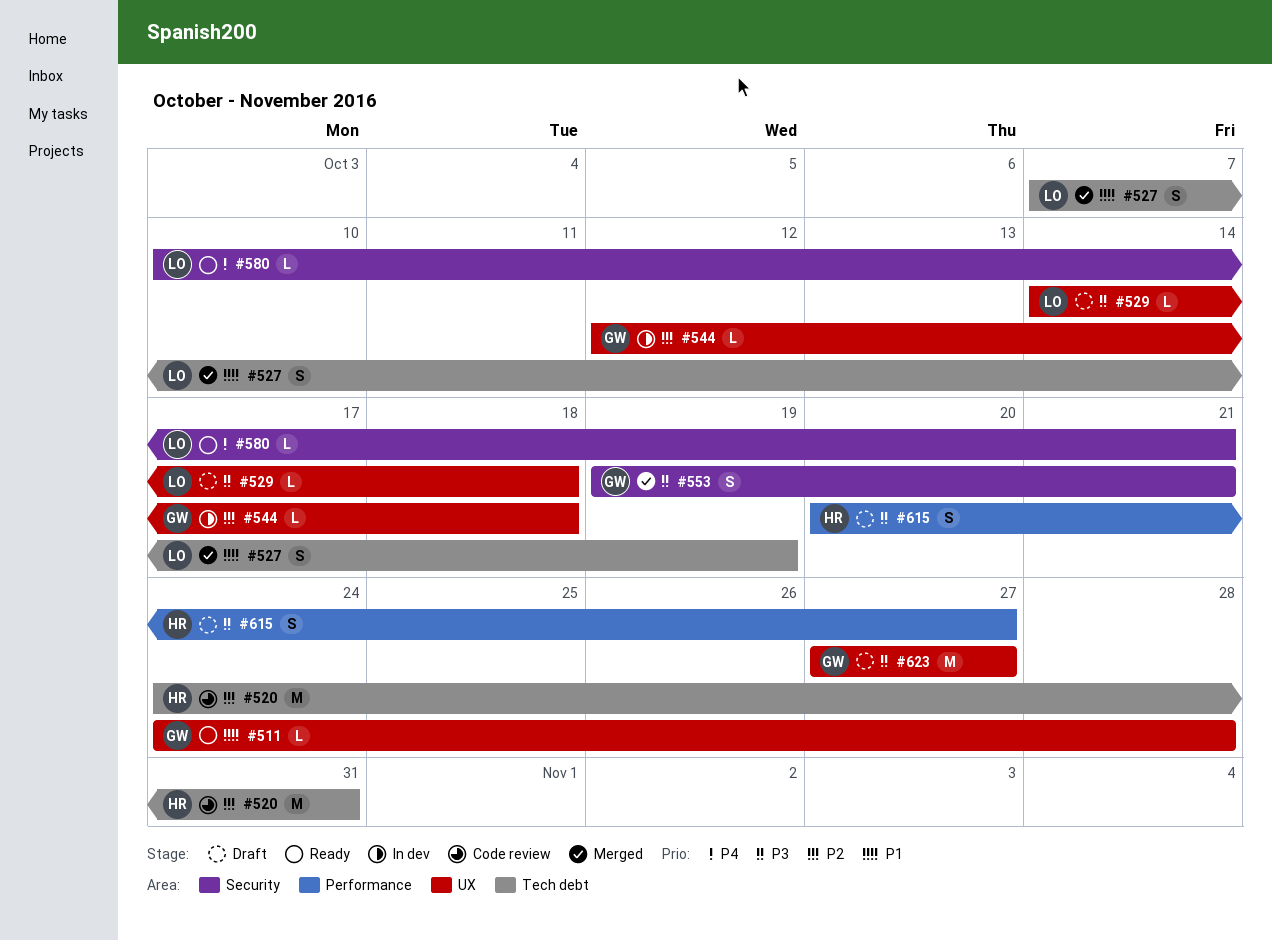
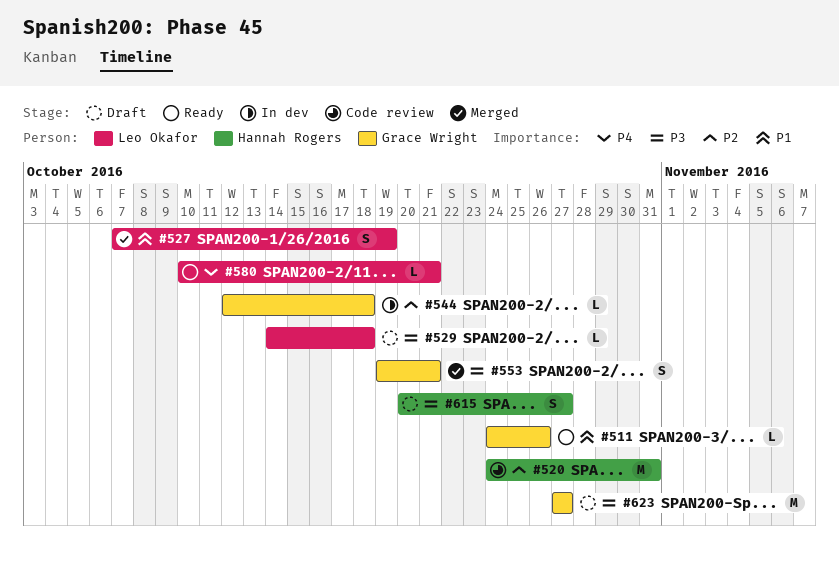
#511, due: Oct 28 -> Oct 26

